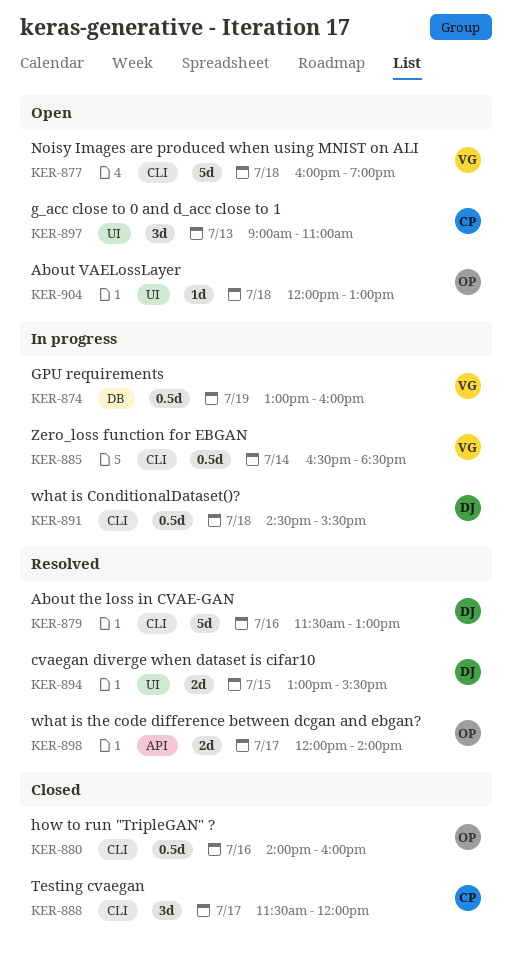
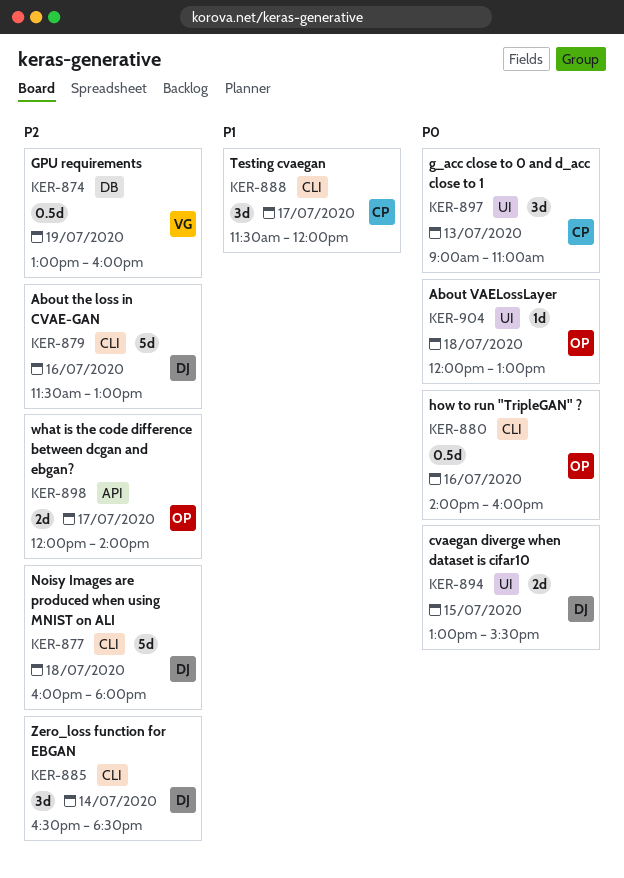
KER-877, owner: VG -> DJ
KER-877, ends: 19:00 -> 18:00
KER-885, owner: VG -> DJ
KER-885, estimate: 0.5d -> 3d
KER-891: present -> none

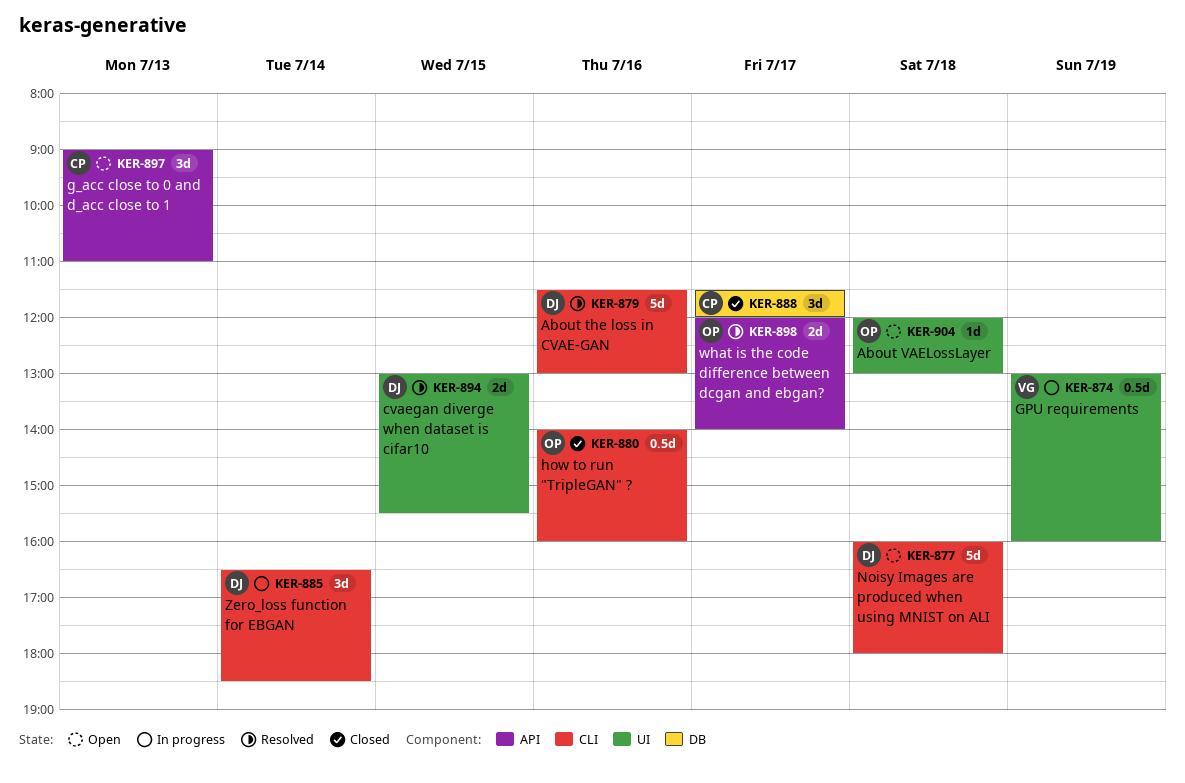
KER-874, label: DB -> UI
KER-888, label: CLI -> DB
KER-897, label: UI -> API

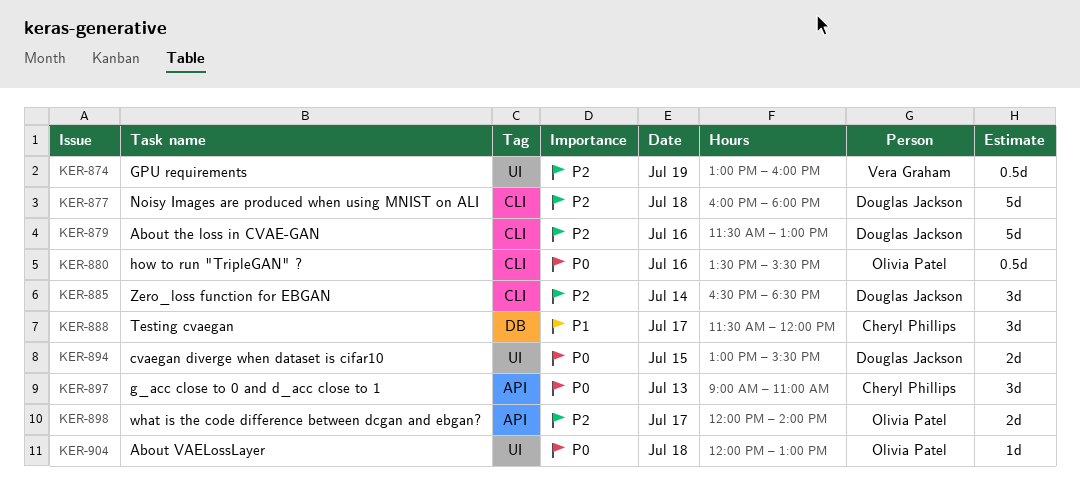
KER-880, begins: 14:00 -> 13:30
KER-880, ends: 16:00 -> 15:30

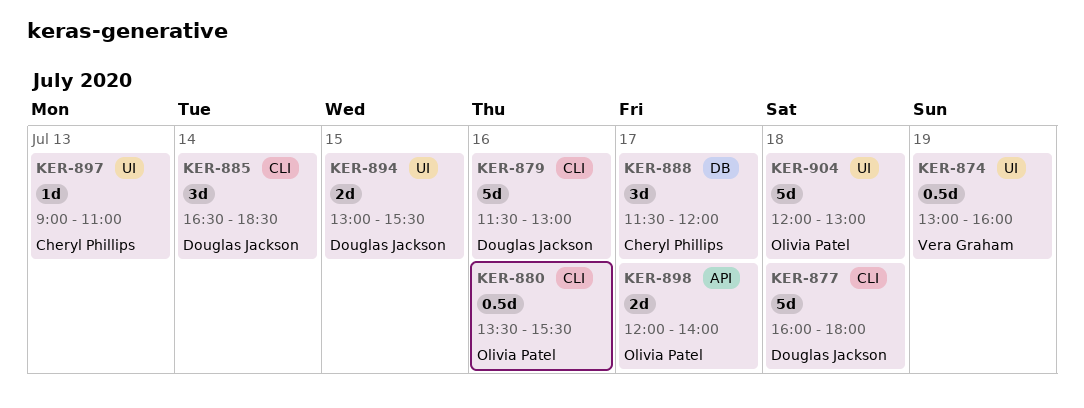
KER-897, label: API -> UI
KER-897, estimate: 3d -> 1d
KER-904, estimate: 1d -> 5d

